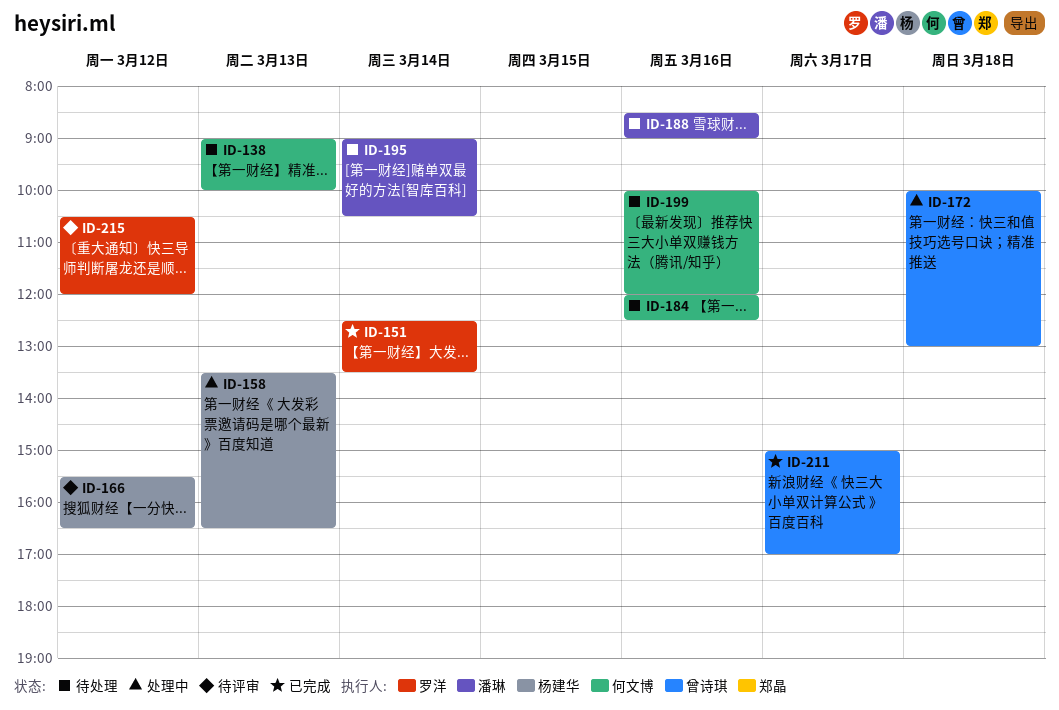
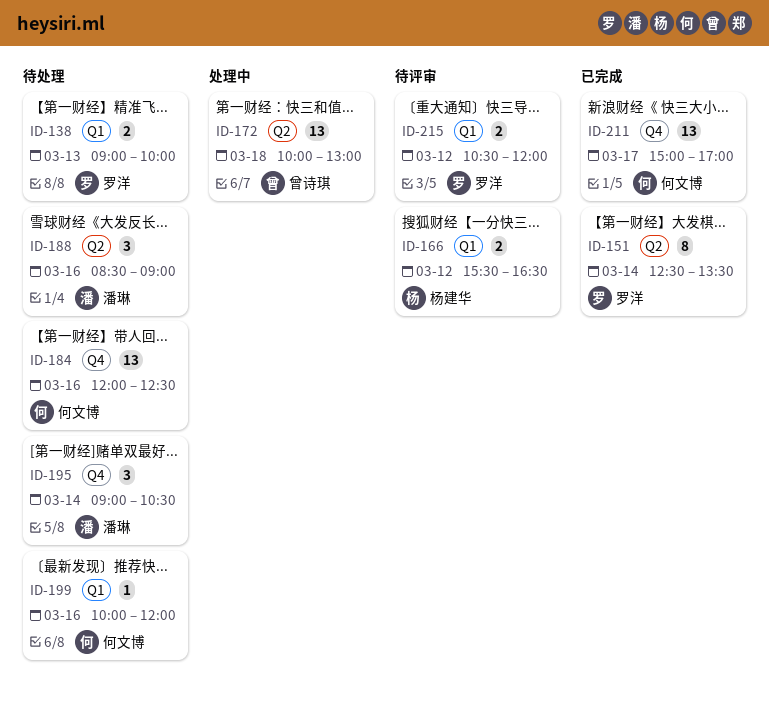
ID-138, owner: 何文博 -> 罗洋
ID-158: present -> none
ID-211, owner: 曾诗琪 -> 何文博

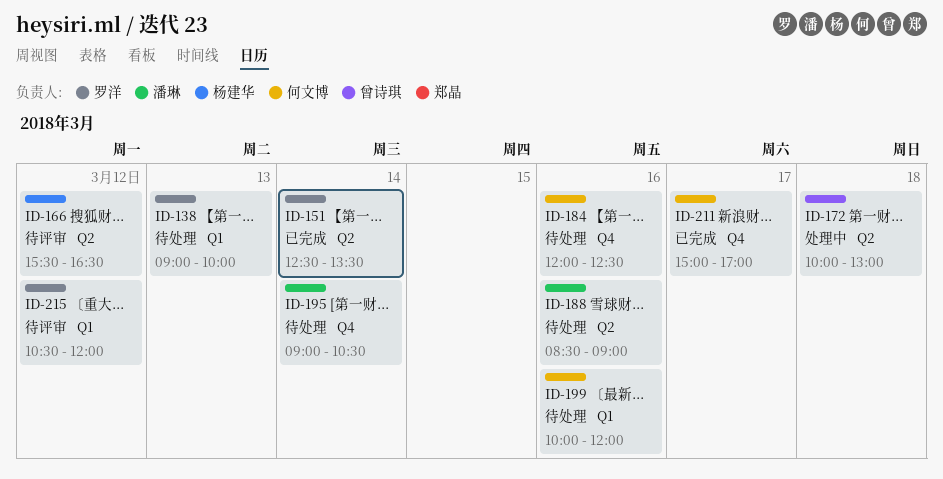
ID-166, label: Q1 -> Q2

